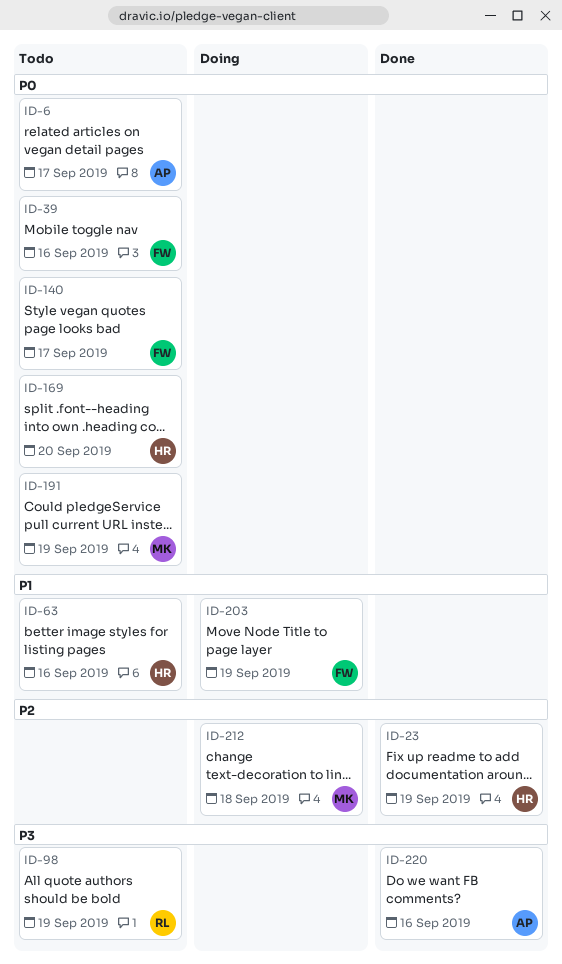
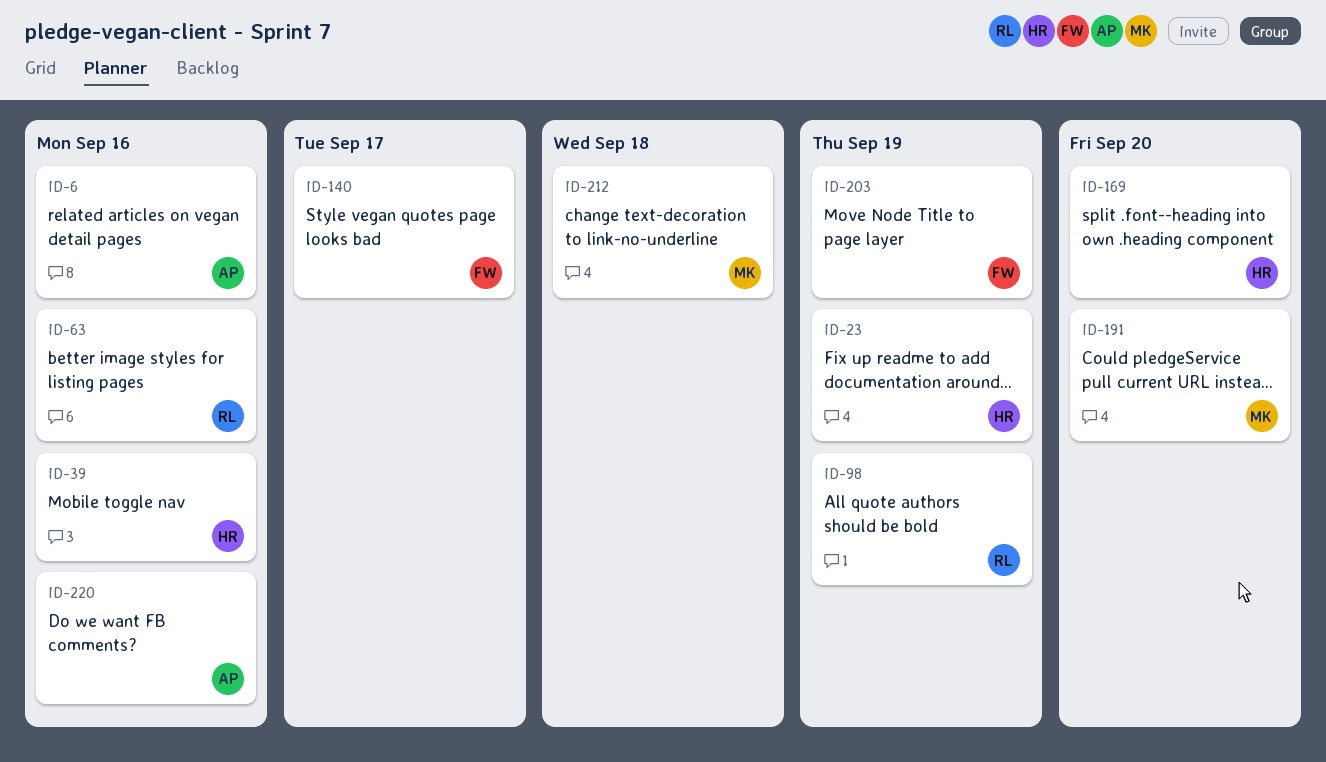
ID-6, due: Sep 17 -> Sep 16
ID-39, owner: FW -> HR
ID-63, owner: HR -> RL
ID-191, due: Sep 19 -> Sep 20

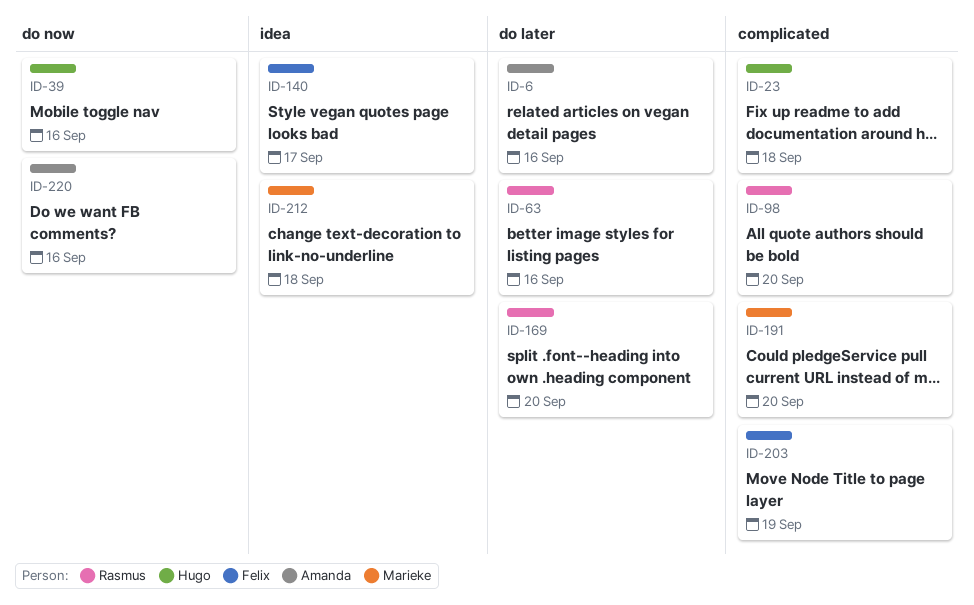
ID-23, due: Sep 19 -> Sep 18
ID-98, due: Sep 19 -> Sep 20
ID-169, owner: Hugo -> Rasmus

